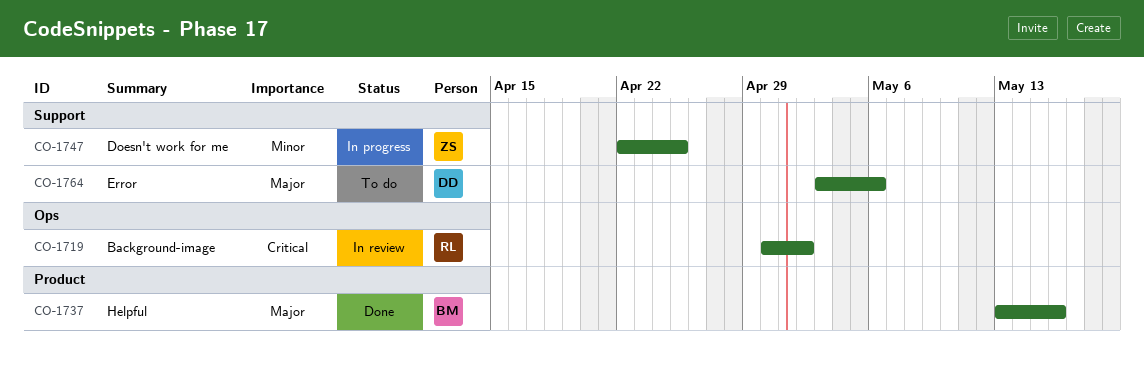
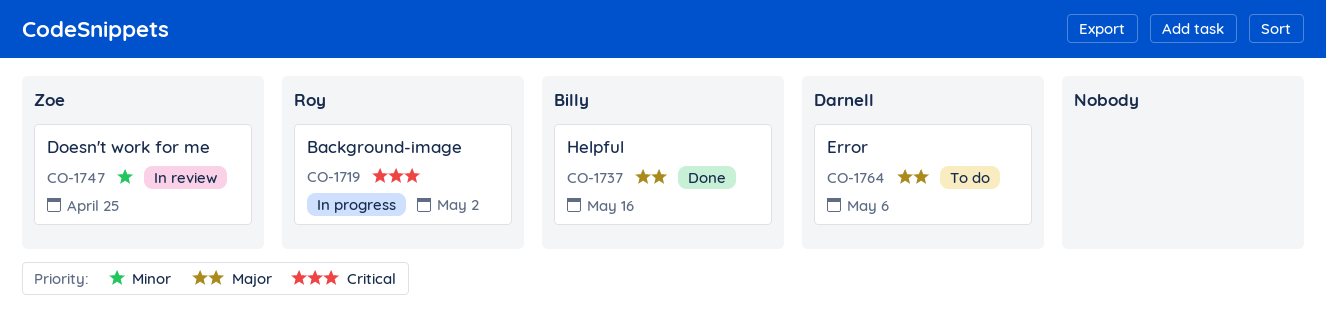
CO-1719, status: In review -> In progress
CO-1747, status: In progress -> In review

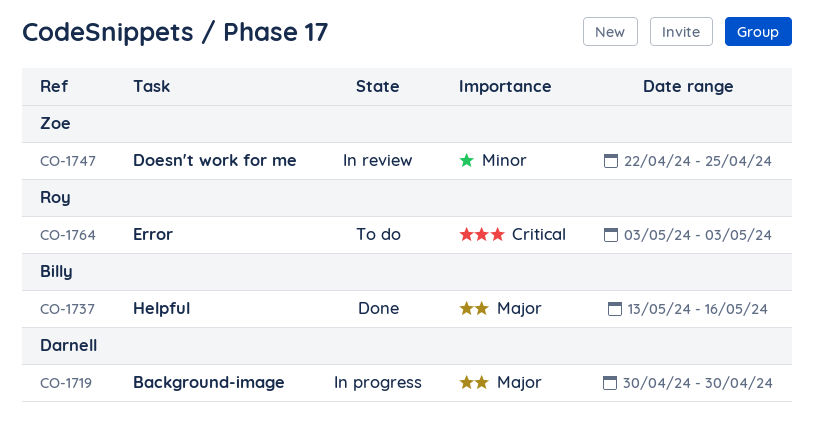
CO-1719, owner: Roy -> Darnell
CO-1719, priority: Critical -> Major
CO-1719, due: May 2 -> Apr 30
CO-1764, owner: Darnell -> Roy
CO-1764, priority: Major -> Critical
CO-1764, due: May 6 -> May 3

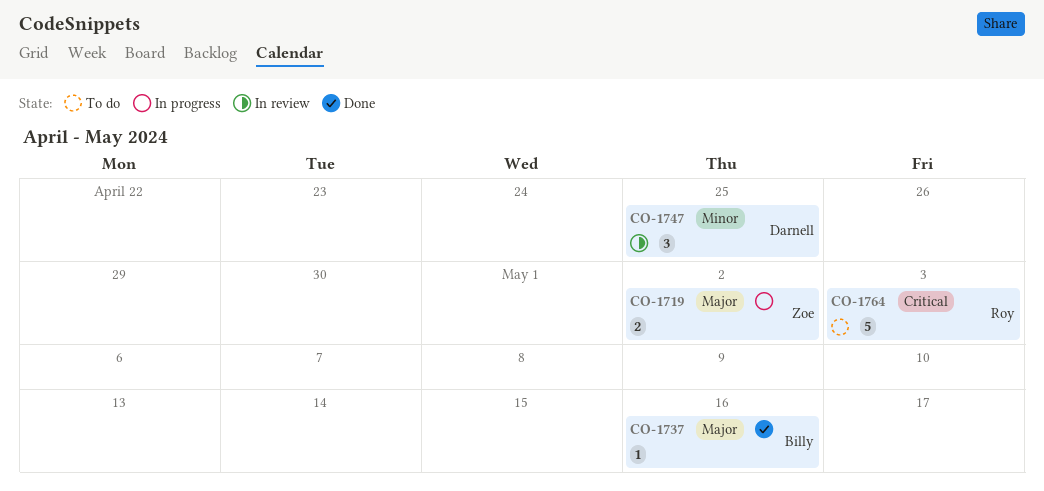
CO-1719, owner: Darnell -> Zoe
CO-1719, due: Apr 30 -> May 2
CO-1747, owner: Zoe -> Darnell

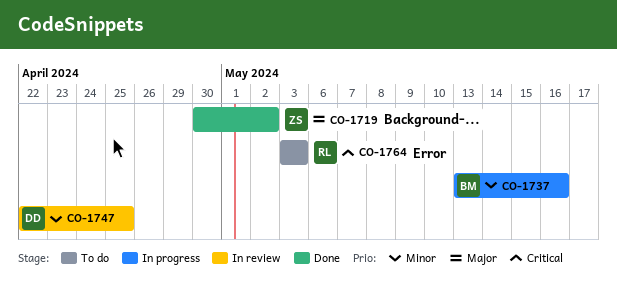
CO-1719, status: In progress -> Done
CO-1737, status: Done -> In progress
CO-1737, priority: Major -> Minor

